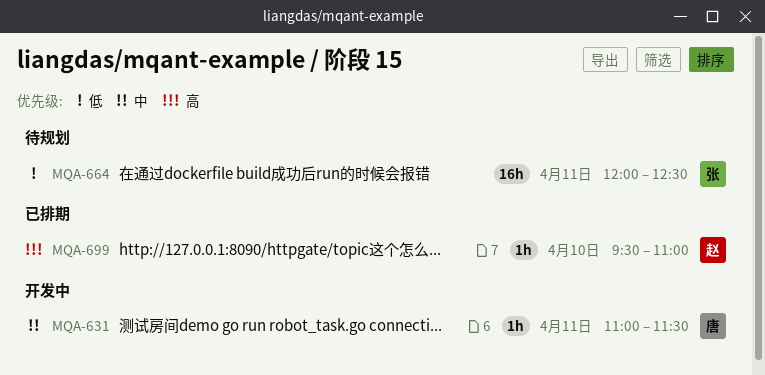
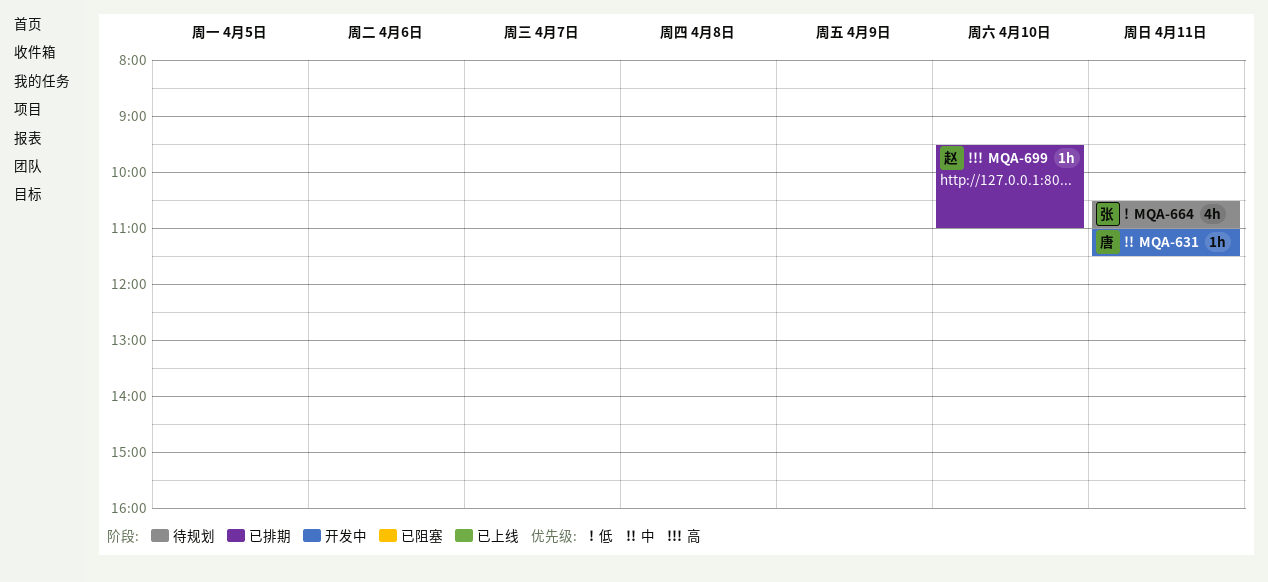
MQA-664, estimate: 16h -> 4h
MQA-664, begins: 12:00 -> 10:30
MQA-664, ends: 12:30 -> 11:00

